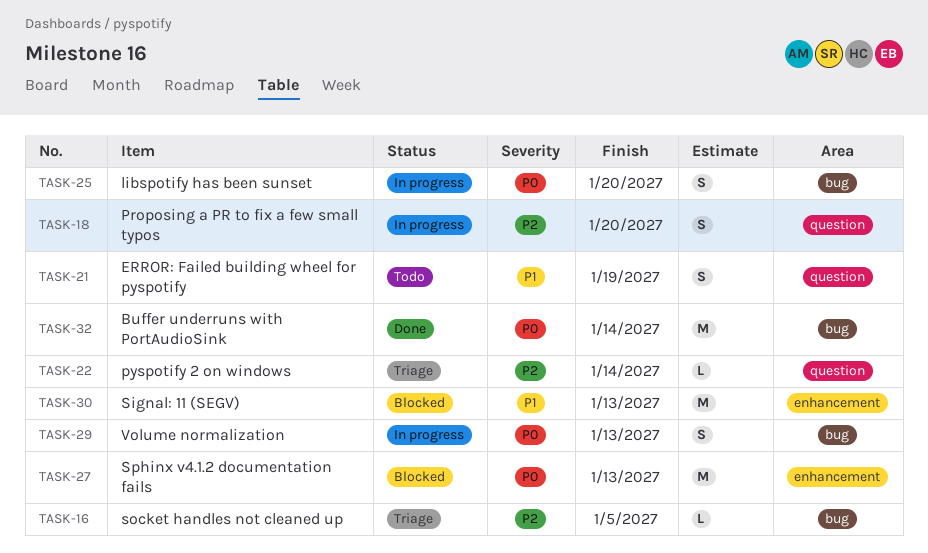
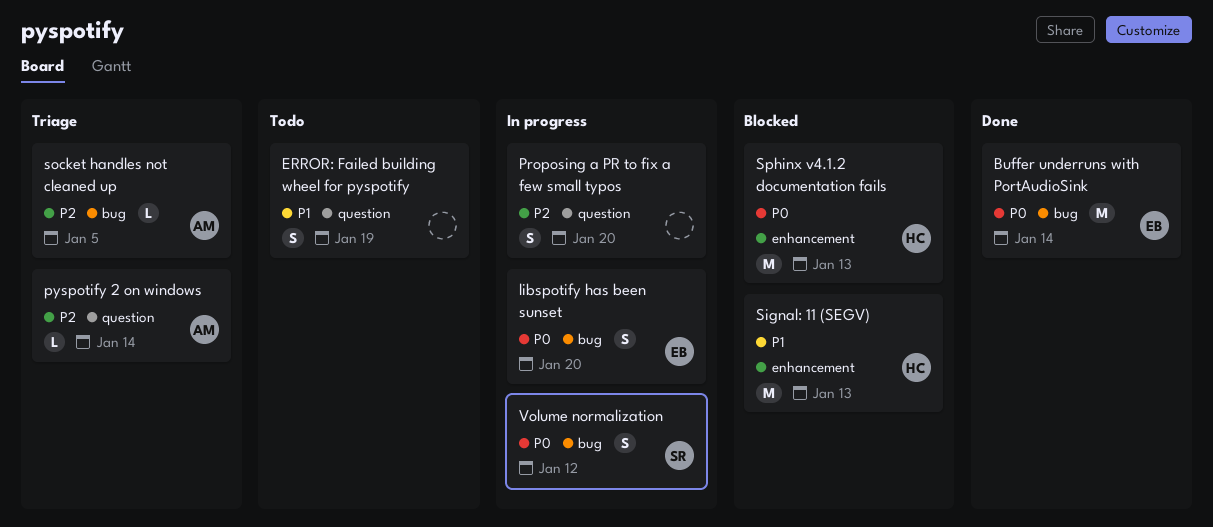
Volume normalization, due: Jan 13 -> Jan 12

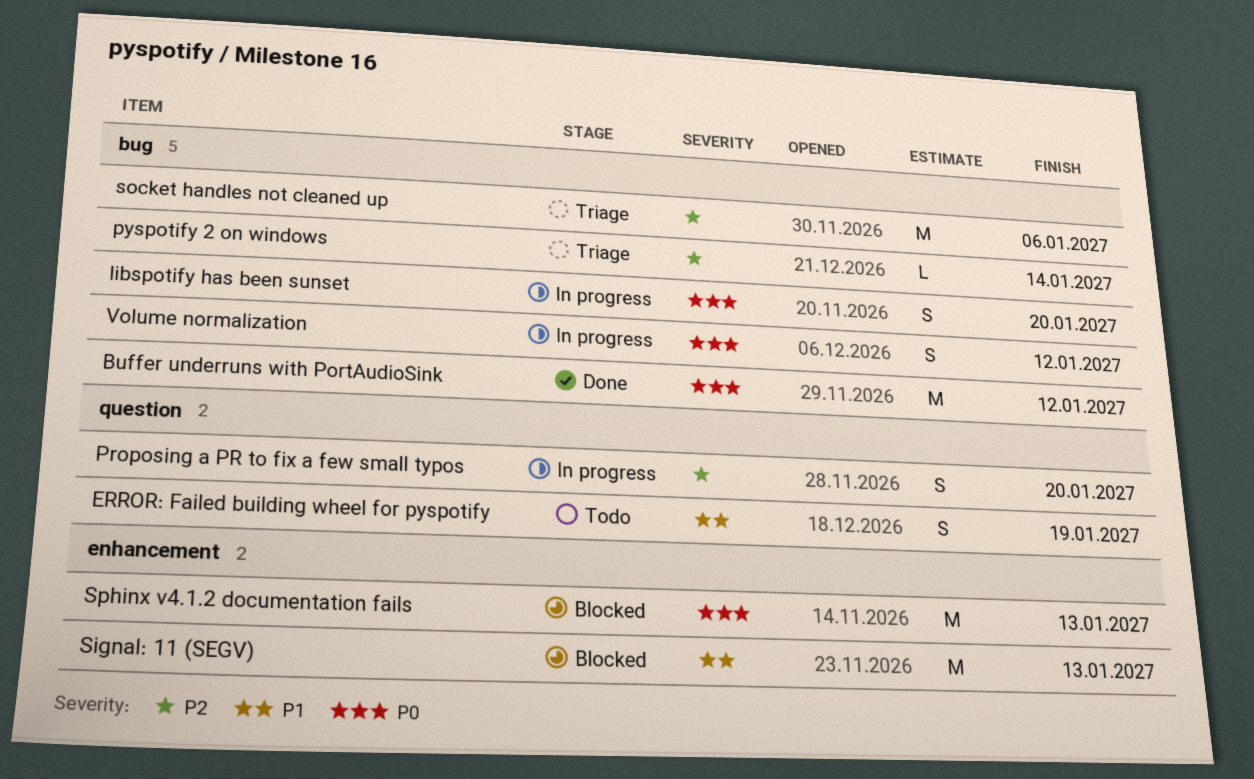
Buffer underruns with PortAudioSink, due: Jan 14 -> Jan 12
pyspotify 2 on windows, label: question -> bug
socket handles not cleaned up, estimate: L -> M
socket handles not cleaned up, due: Jan 5 -> Jan 6

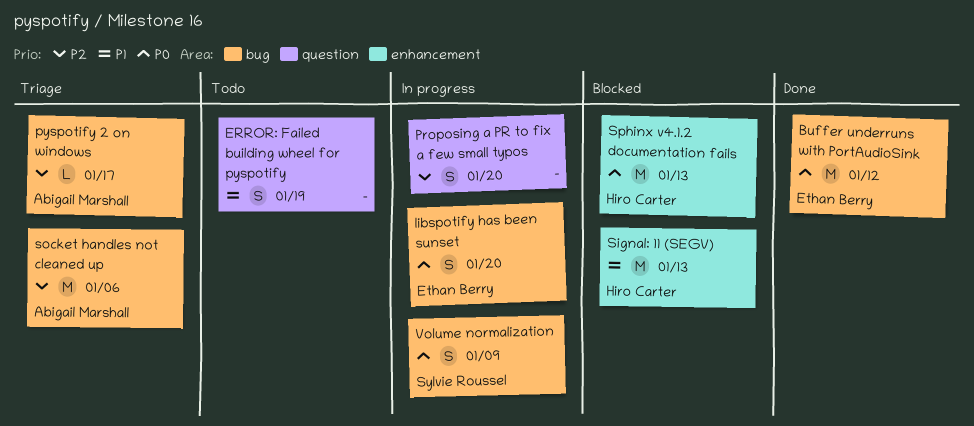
pyspotify 2 on windows, due: Jan 14 -> Jan 17
Volume normalization, due: Jan 12 -> Jan 9

